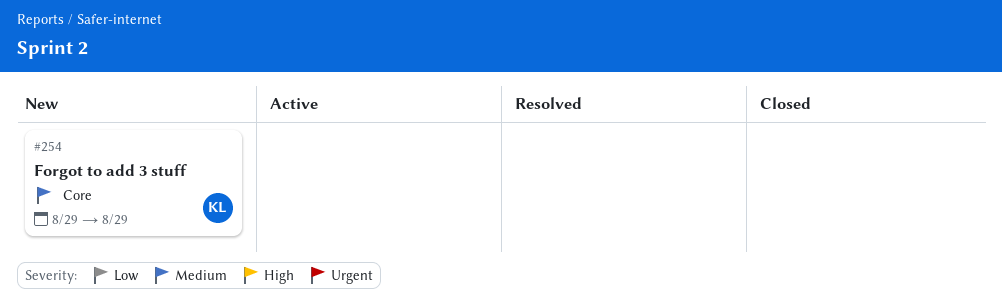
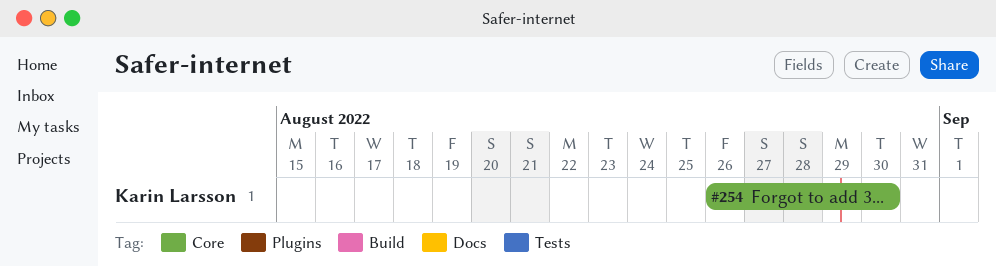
#254, start: Aug 29 -> Aug 26
#254, due: Aug 29 -> Aug 30

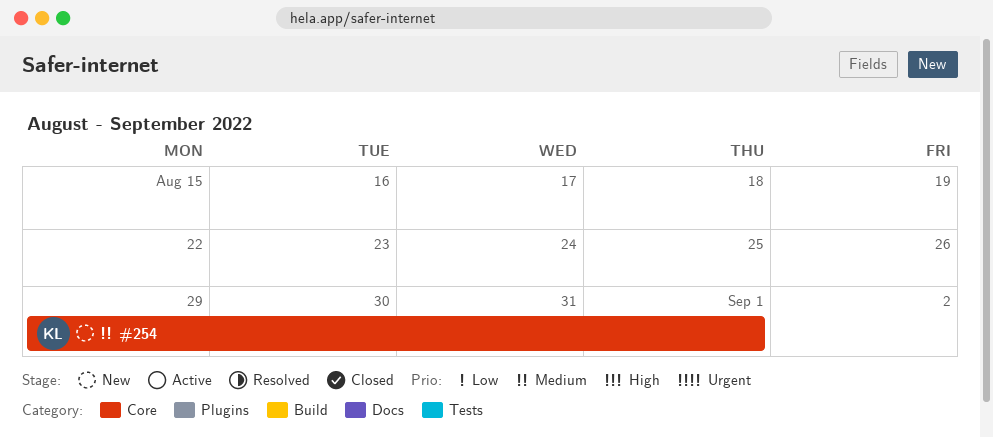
#254, start: Aug 26 -> Aug 29
#254, due: Aug 30 -> Sep 1

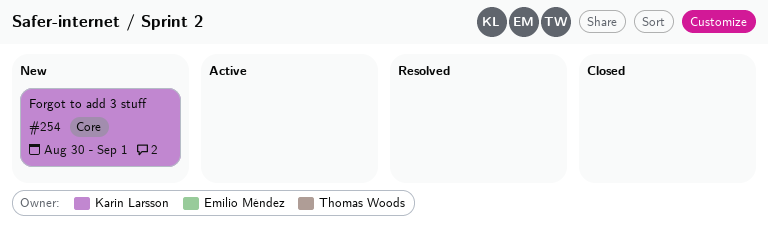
#254, start: Aug 29 -> Aug 30

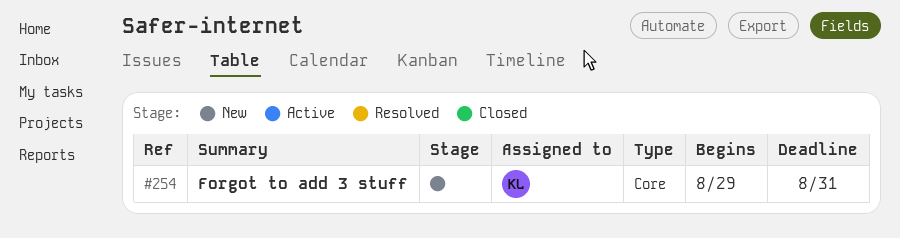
#254, start: Aug 30 -> Aug 29
#254, due: Sep 1 -> Aug 31

